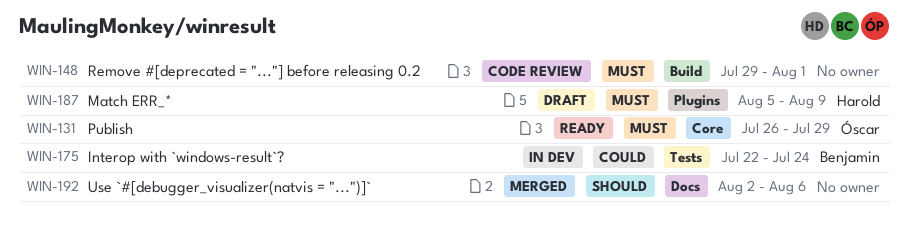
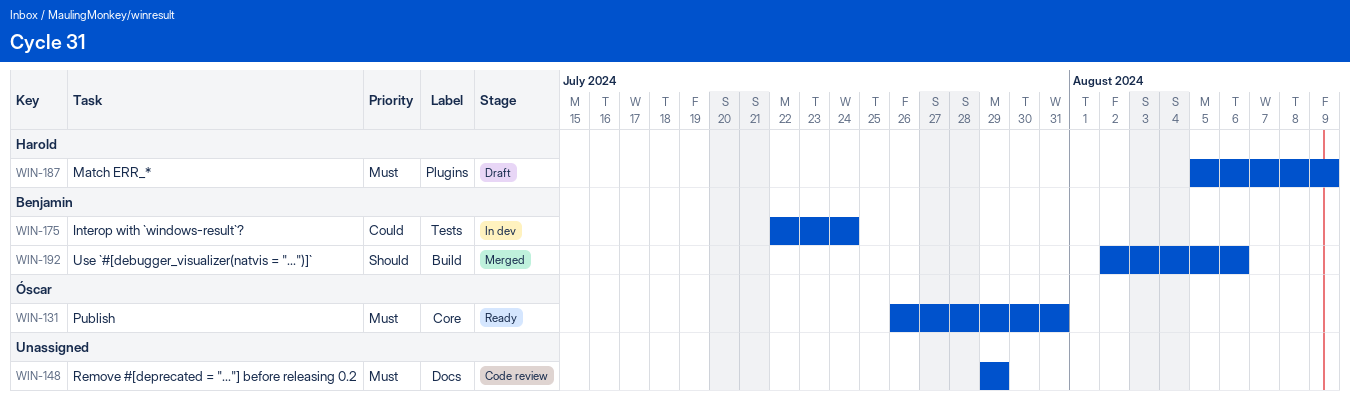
WIN-131, due: Jul 29 -> Jul 31
WIN-148, label: Build -> Docs
WIN-148, due: Aug 1 -> Jul 29
WIN-192, owner: none -> Benjamin
WIN-192, label: Docs -> Build

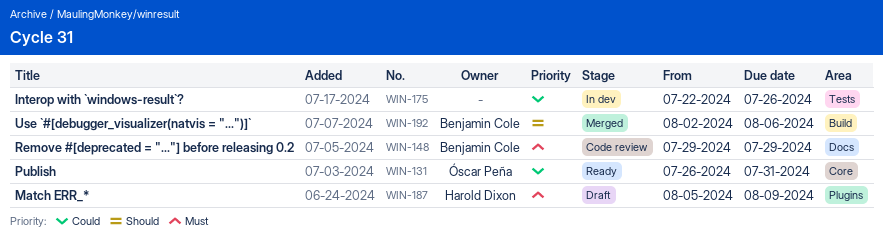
WIN-131, priority: Must -> Could
WIN-148, owner: none -> Benjamin Cole
WIN-175, owner: Benjamin Cole -> none
WIN-175, due: Jul 24 -> Jul 26

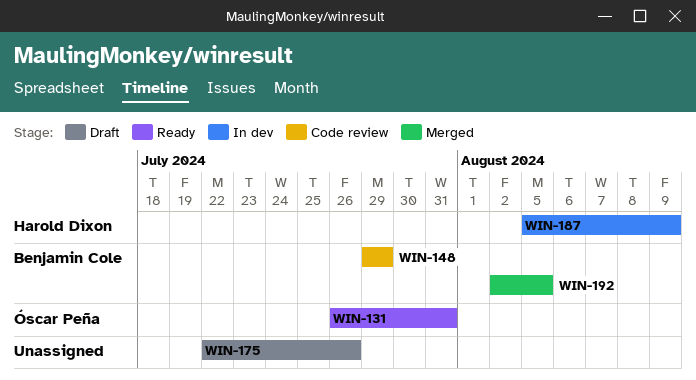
WIN-175, status: In dev -> Draft
WIN-187, status: Draft -> In dev
WIN-192, due: Aug 6 -> Aug 5

